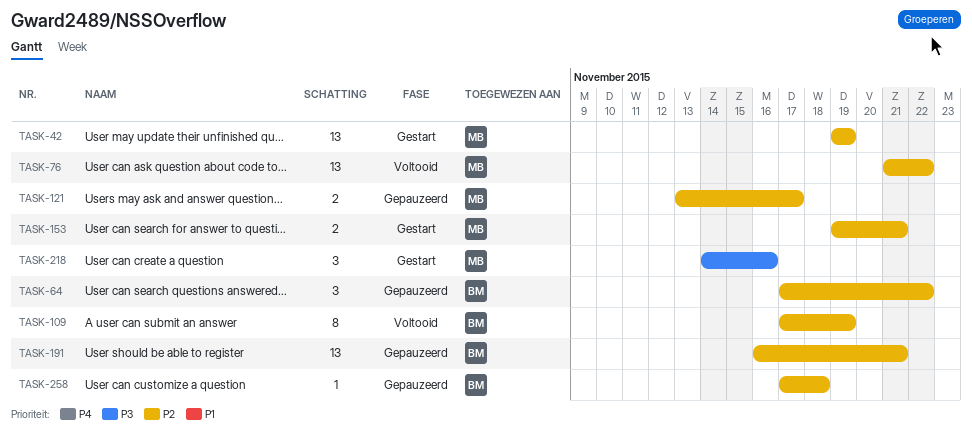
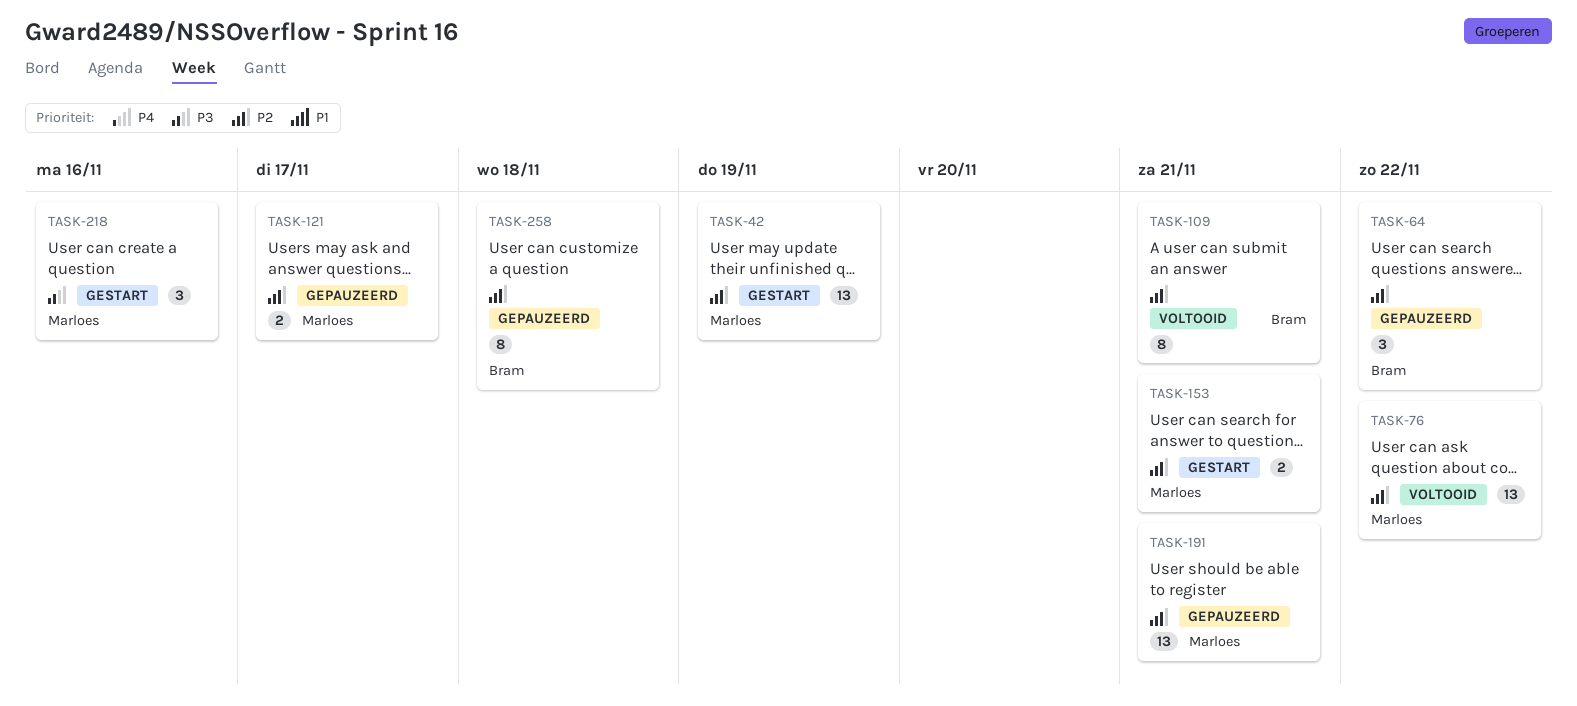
TASK-109, due: Nov 19 -> Nov 21
TASK-191, owner: Bram -> Marloes
TASK-258, estimate: 1 -> 8

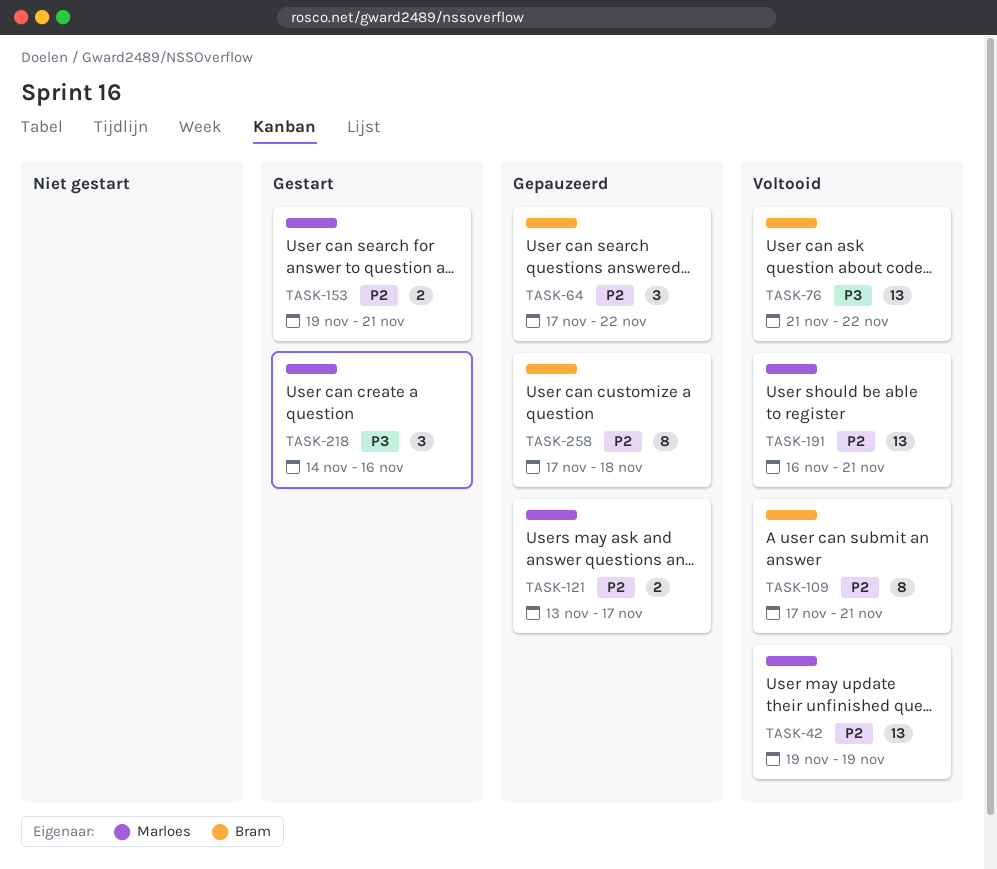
TASK-42, status: Gestart -> Voltooid
TASK-76, owner: Marloes -> Bram
TASK-76, priority: P2 -> P3
TASK-191, status: Gepauzeerd -> Voltooid

